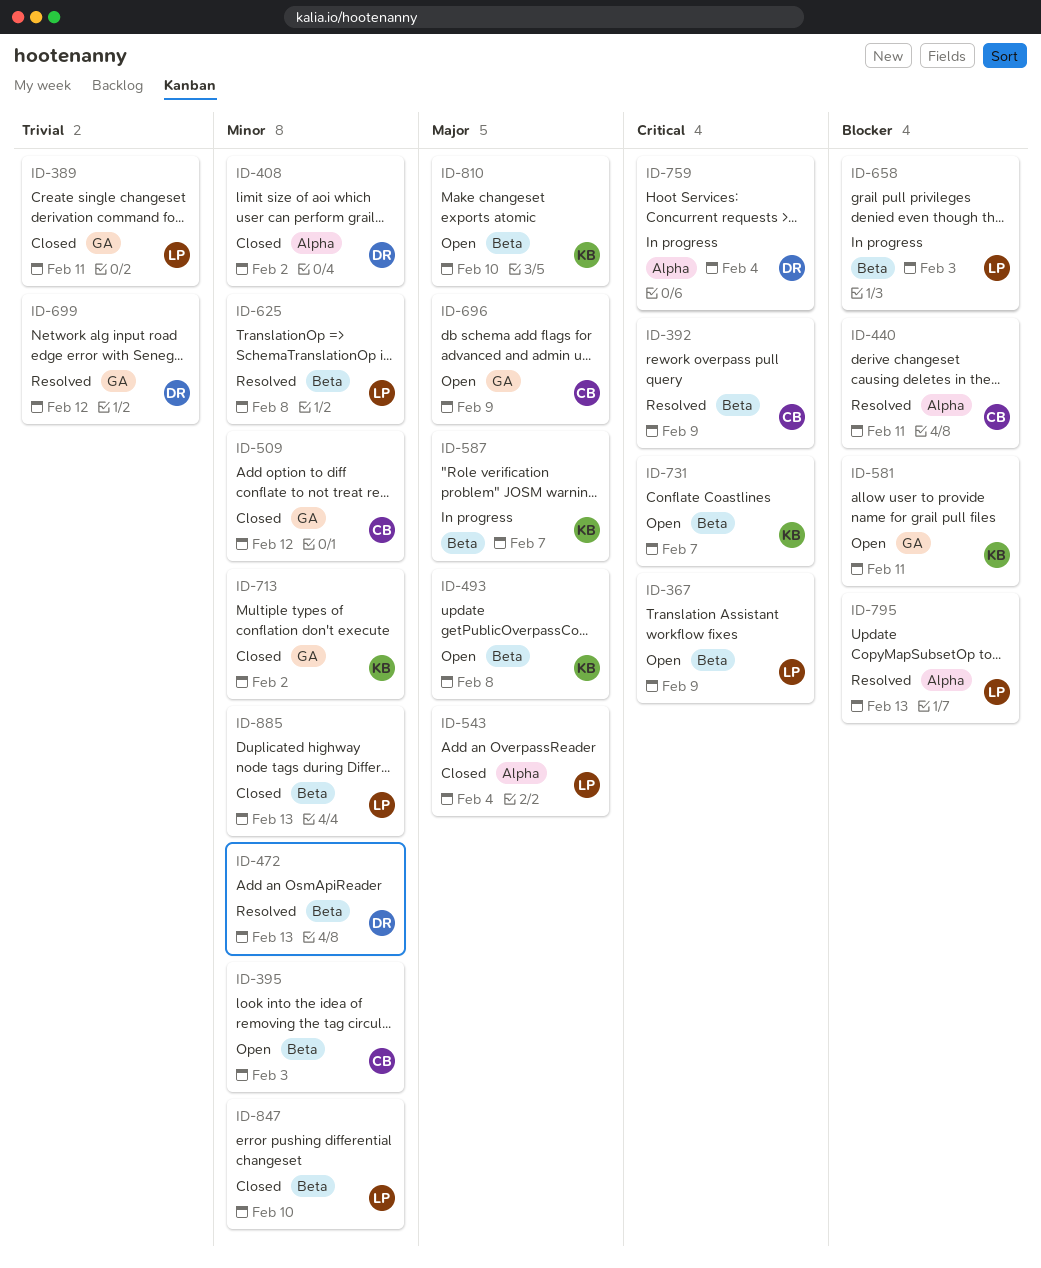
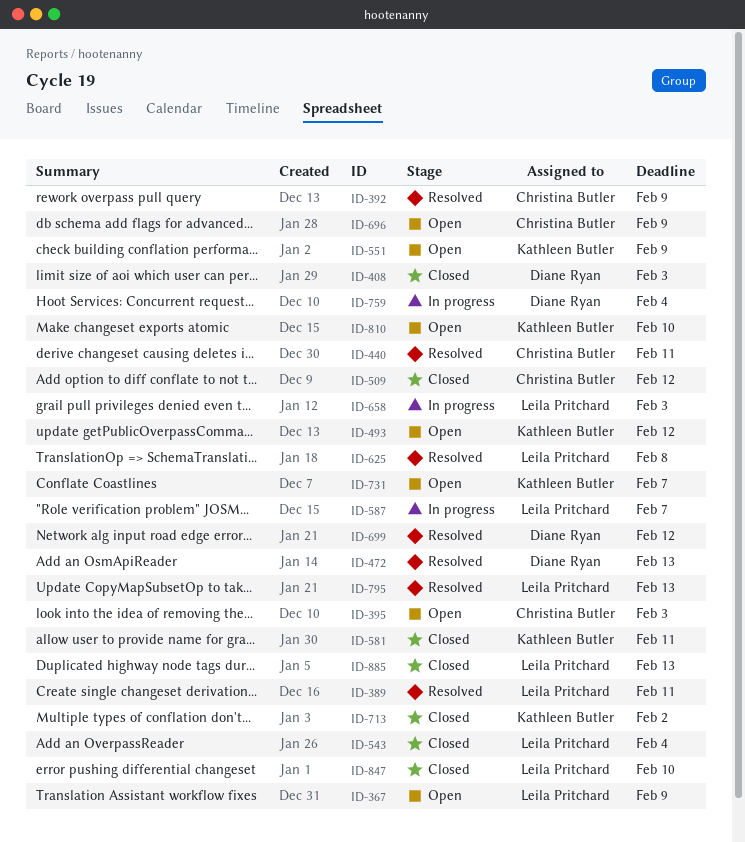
ID-389, status: Closed -> Resolved
ID-408, due: Feb 2 -> Feb 3
ID-493, due: Feb 8 -> Feb 12
ID-551: none -> present
ID-581, status: Open -> Closed
ID-587, owner: Kathleen Butler -> Leila Pritchard

